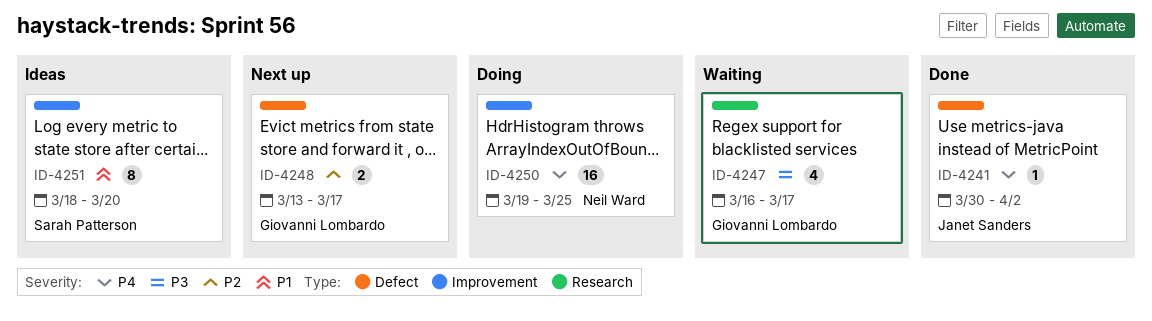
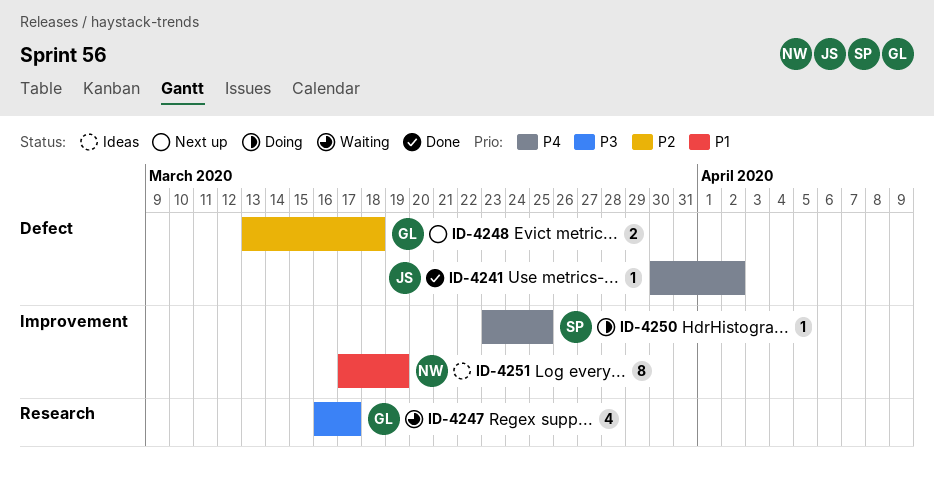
ID-4248, due: Mar 17 -> Mar 18
ID-4250, owner: Neil Ward -> Sarah Patterson
ID-4250, estimate: 16 -> 1
ID-4250, start: Mar 19 -> Mar 23
ID-4251, owner: Sarah Patterson -> Neil Ward
ID-4251, start: Mar 18 -> Mar 17
ID-4251, due: Mar 20 -> Mar 19

